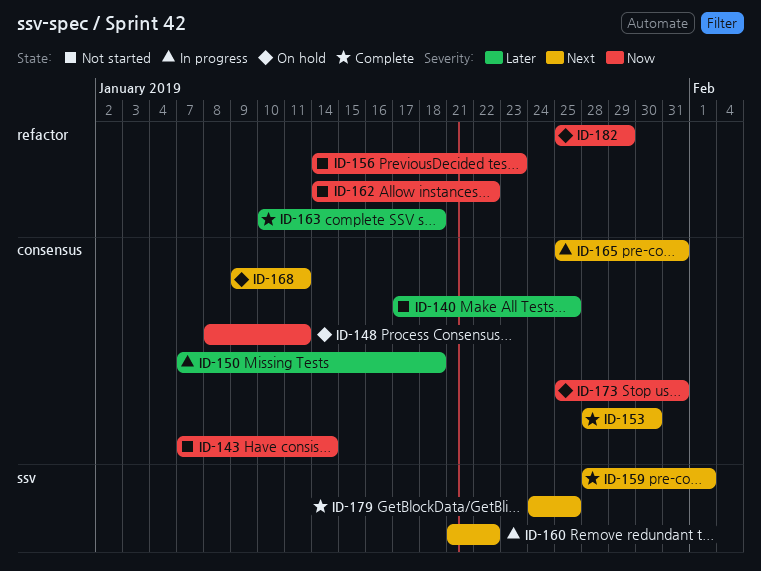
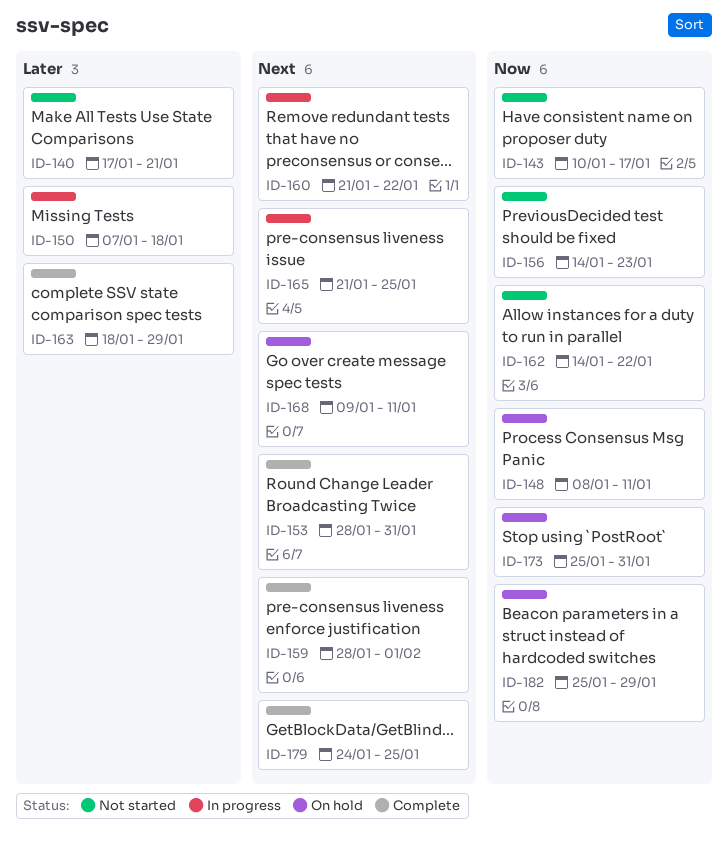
ID-140, due: Jan 25 -> Jan 21
ID-143, start: Jan 7 -> Jan 10
ID-143, due: Jan 14 -> Jan 17
ID-153, due: Jan 30 -> Jan 31
ID-163, start: Jan 10 -> Jan 18
ID-163, due: Jan 18 -> Jan 29
ID-165, start: Jan 25 -> Jan 21
ID-165, due: Jan 31 -> Jan 25

